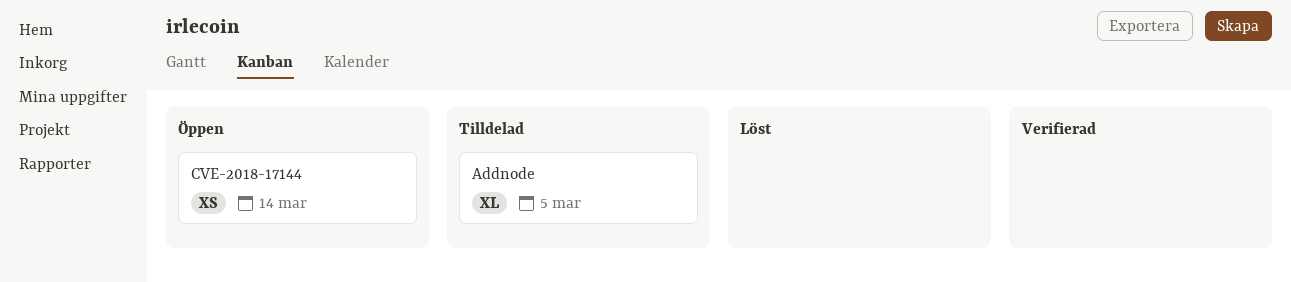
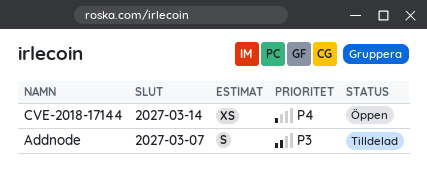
Addnode, estimate: XL -> S
Addnode, due: Mar 5 -> Mar 7

